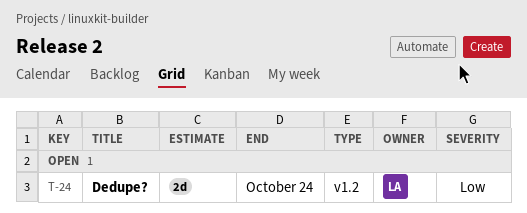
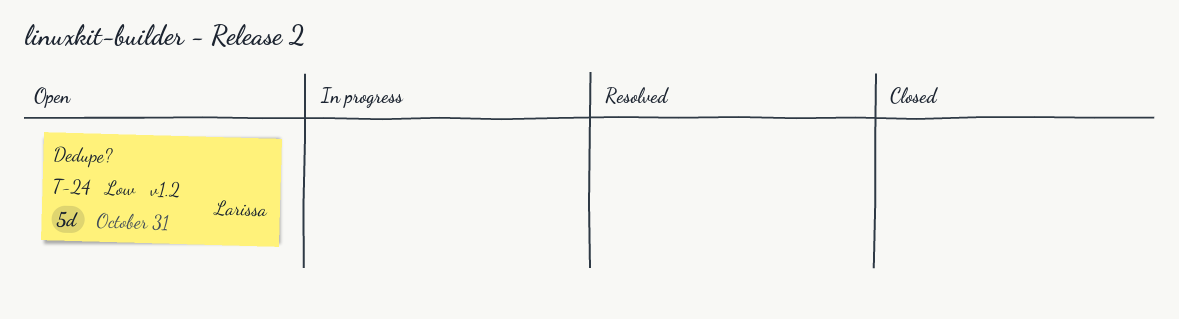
T-24, estimate: 2d -> 5d
T-24, due: Oct 24 -> Oct 31

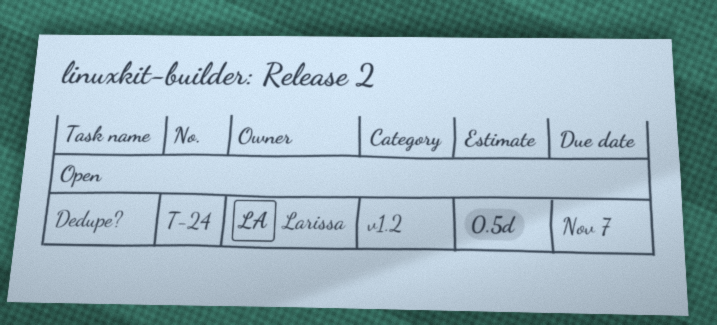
T-24, estimate: 5d -> 0.5d
T-24, due: Oct 31 -> Nov 7

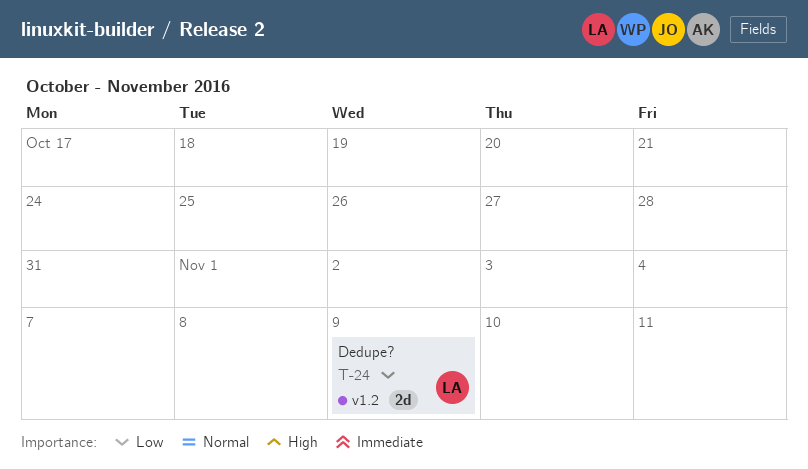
T-24, estimate: 0.5d -> 2d
T-24, due: Nov 7 -> Nov 9

